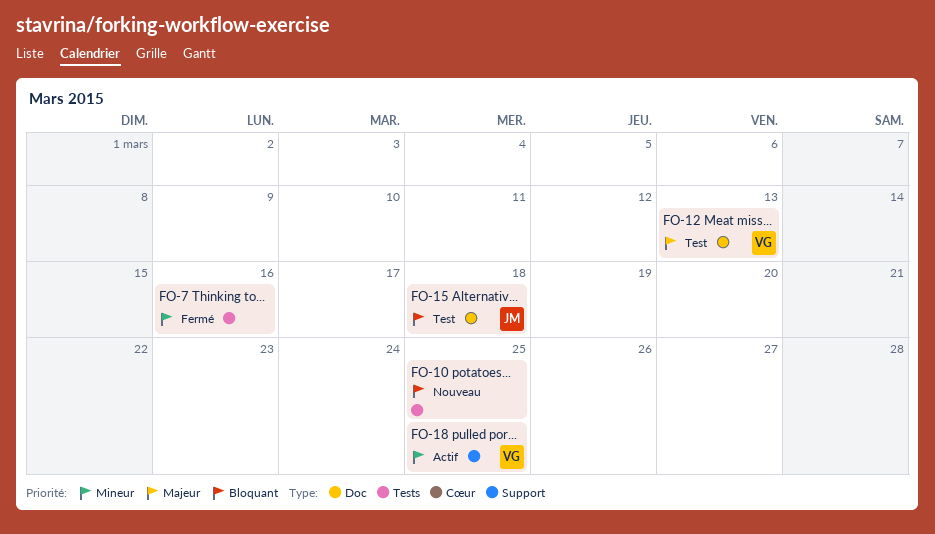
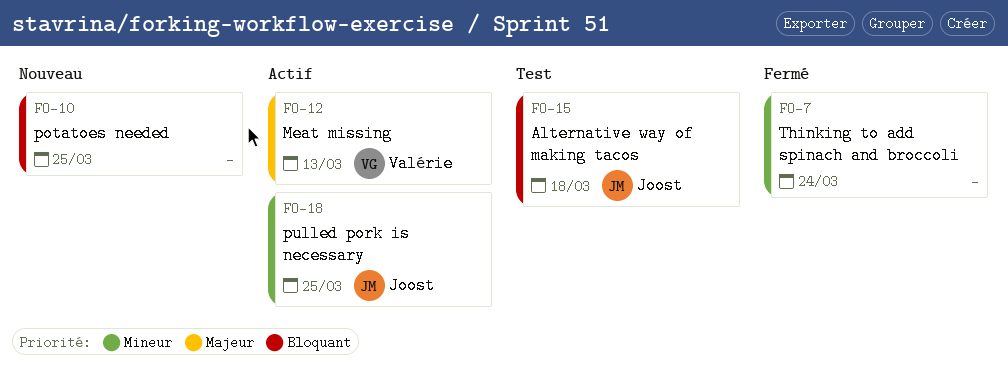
FO-7, due: Mar 16 -> Mar 24
FO-12, status: Test -> Actif
FO-18, owner: Valérie -> Joost

